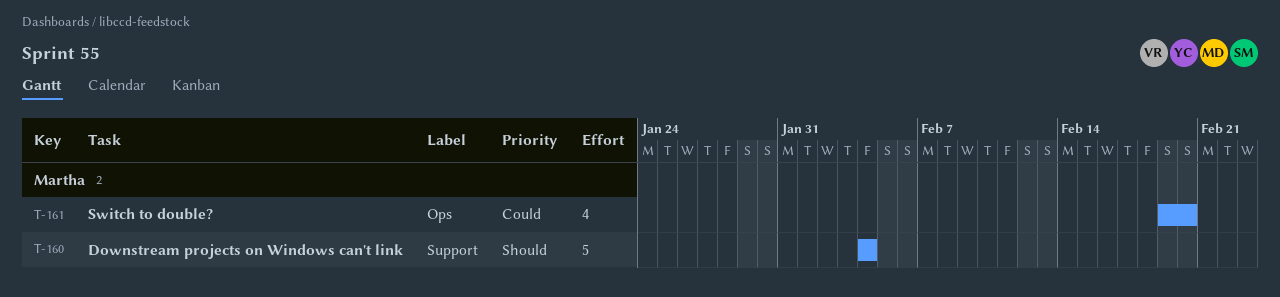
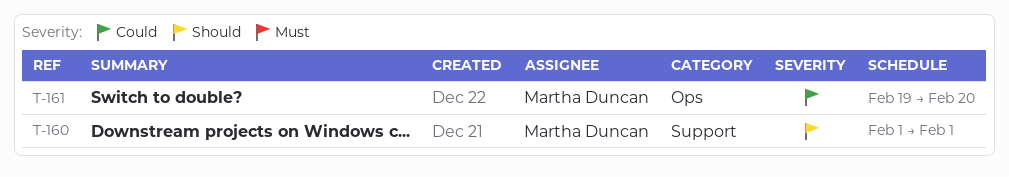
T-160, start: Feb 4 -> Feb 1
T-160, due: Feb 4 -> Feb 1

